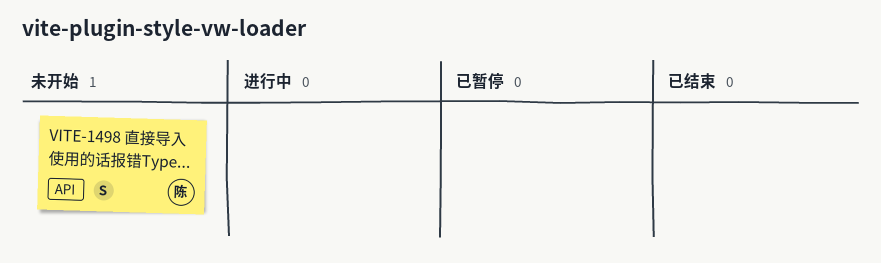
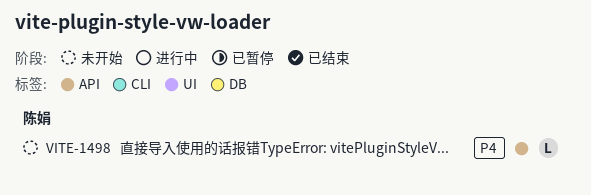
VITE-1498, estimate: S -> L

